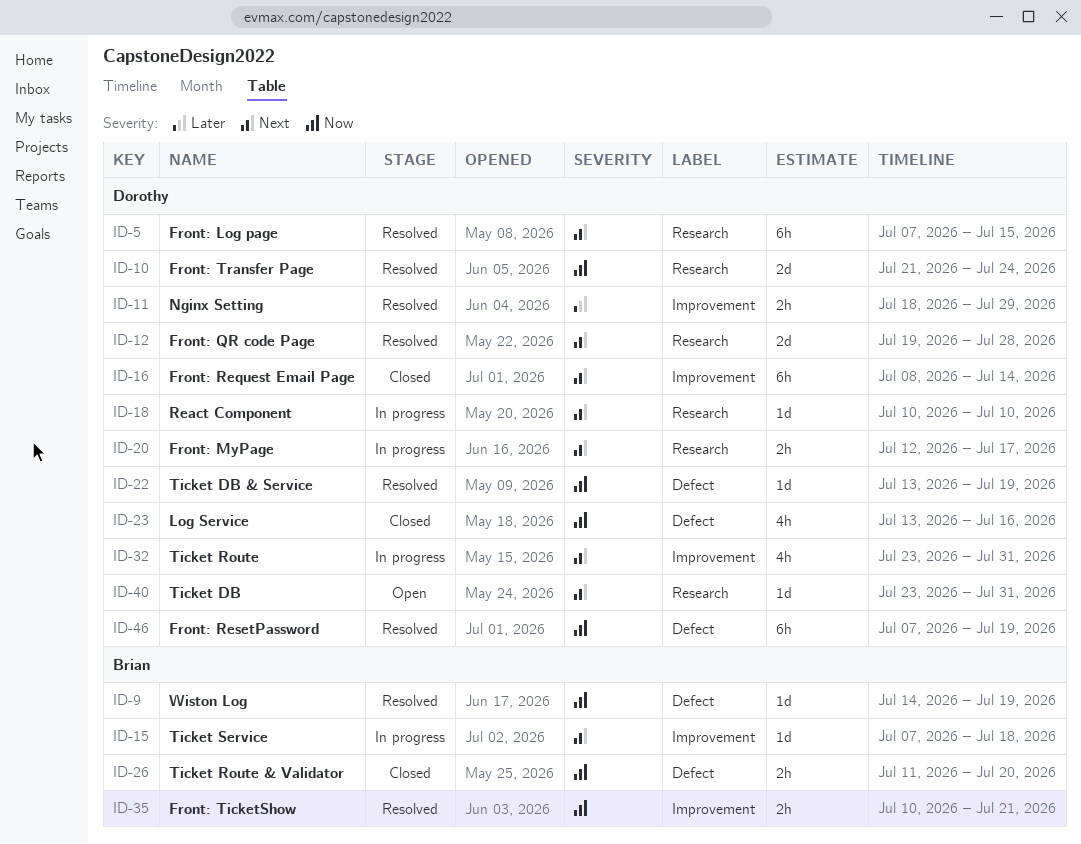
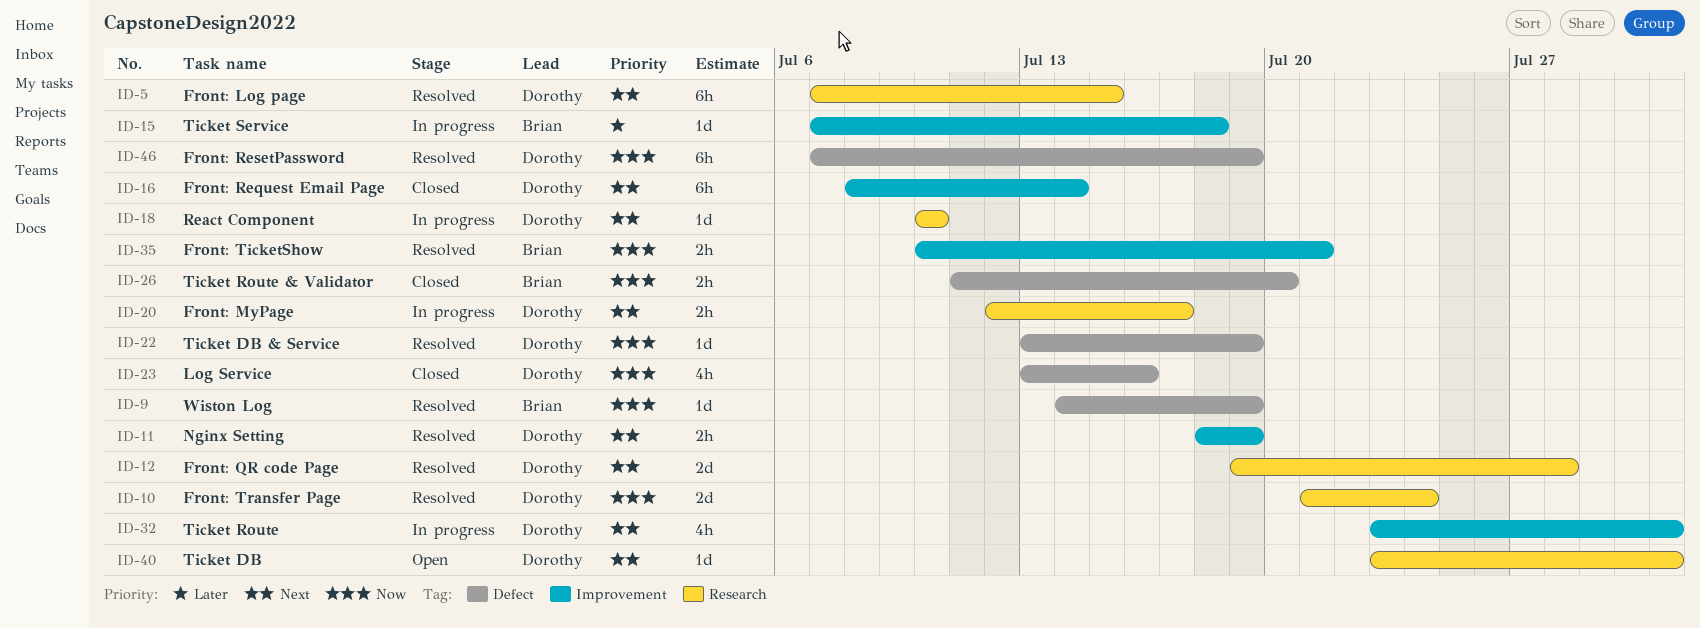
ID-11, priority: Later -> Next
ID-11, due: Jul 29 -> Jul 19
ID-15, priority: Next -> Later

